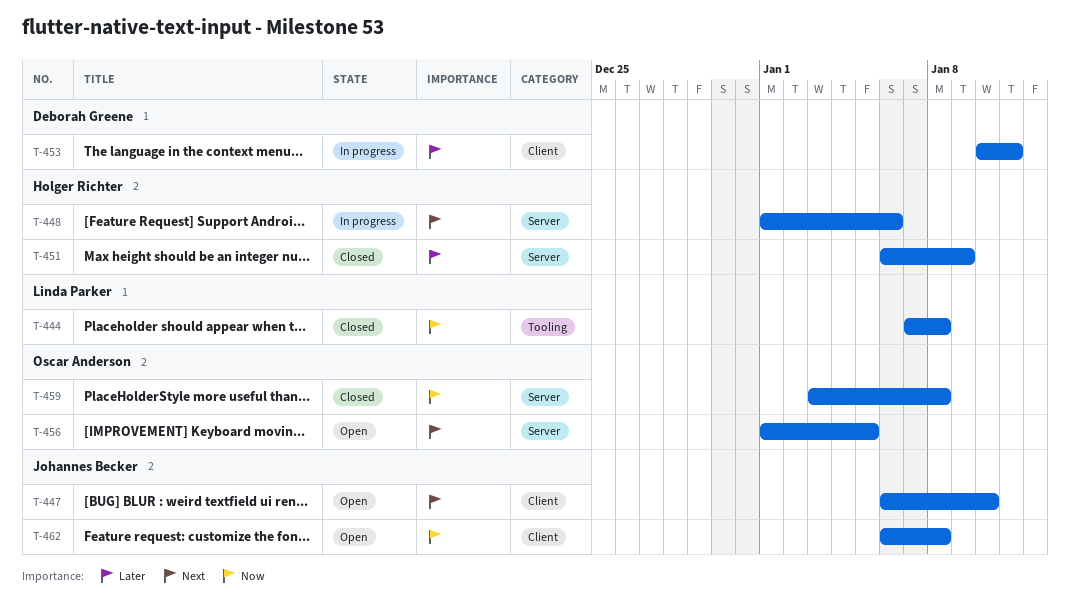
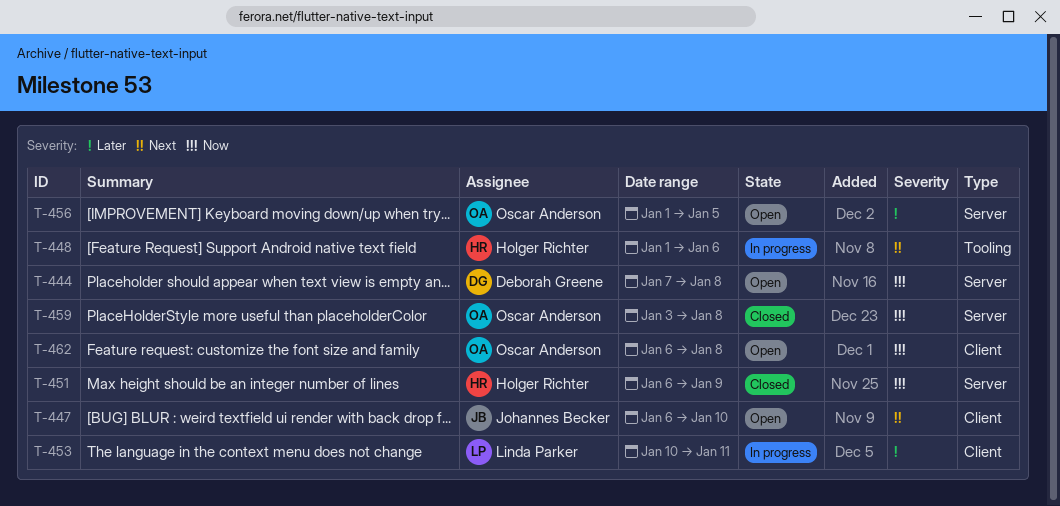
T-444, status: Closed -> Open
T-444, owner: Linda Parker -> Deborah Greene
T-444, label: Tooling -> Server
T-448, label: Server -> Tooling
T-451, priority: Later -> Now
T-453, owner: Deborah Greene -> Linda Parker
T-456, priority: Next -> Later
T-462, owner: Johannes Becker -> Oscar Anderson

